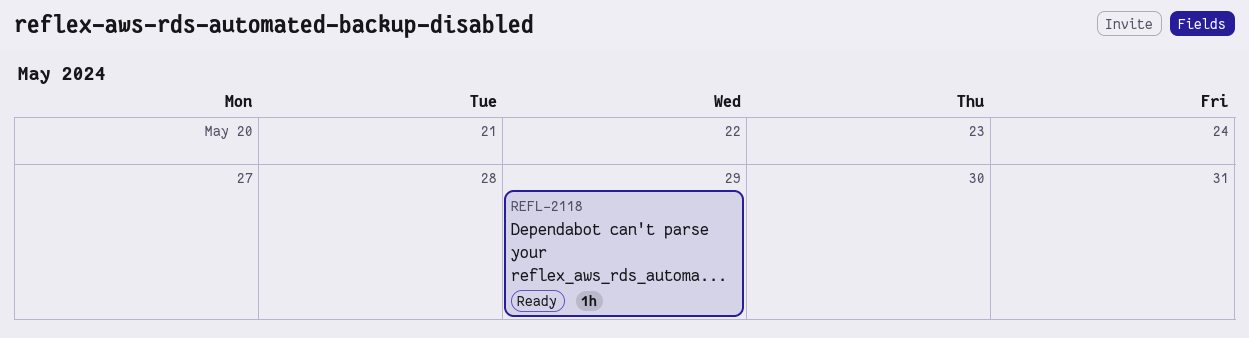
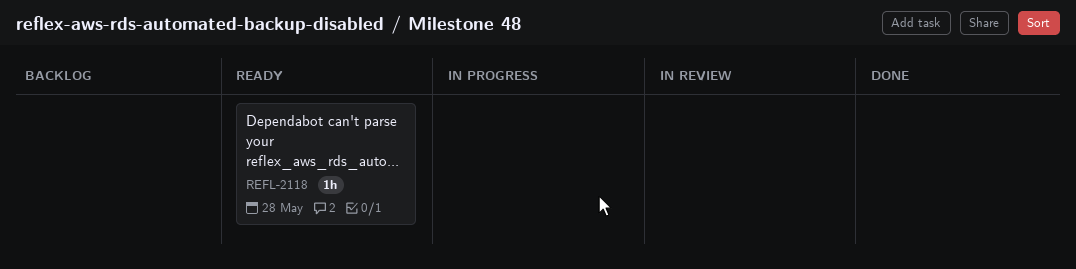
REFL-2118, due: May 29 -> May 28

